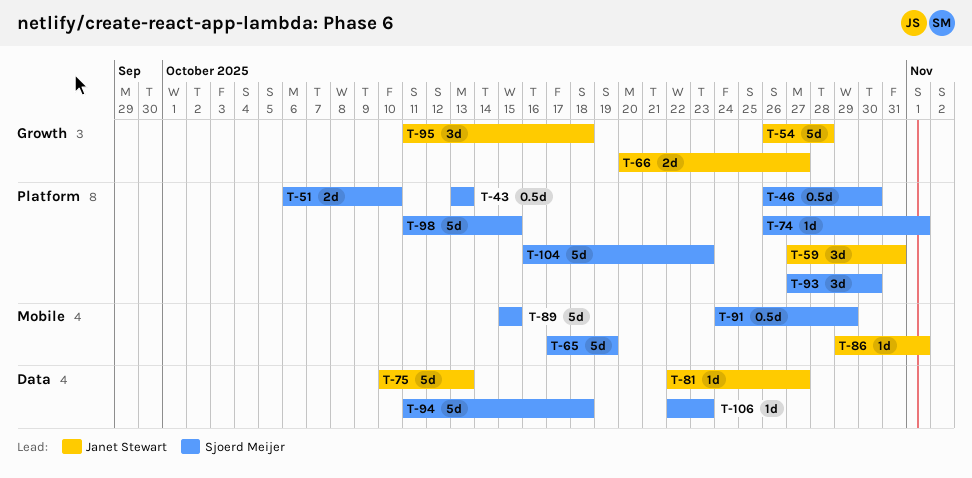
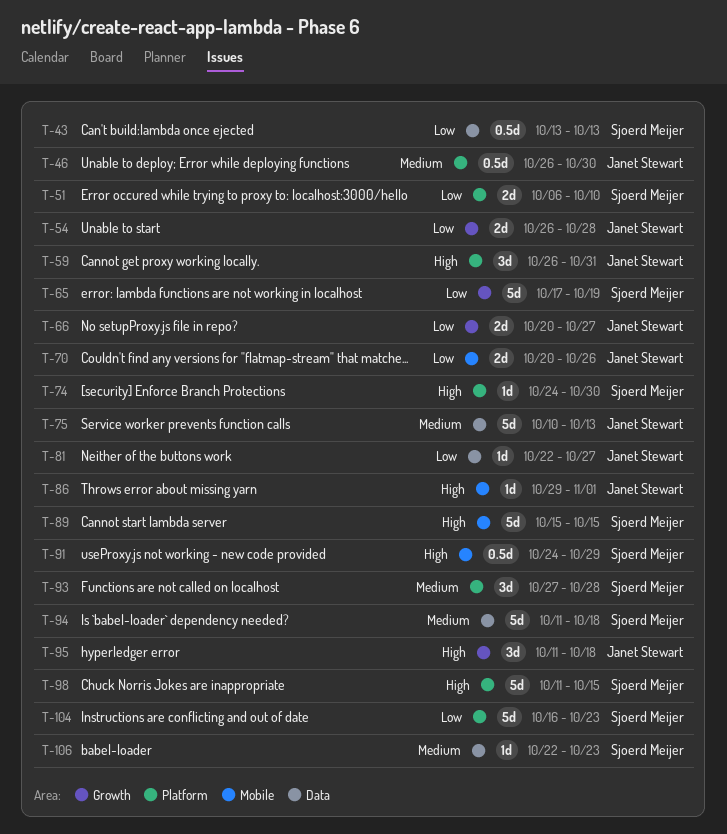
T-43, label: Platform -> Data
T-46, owner: Sjoerd Meijer -> Janet Stewart
T-54, estimate: 5d -> 2d
T-59, start: Oct 27 -> Oct 26
T-65, label: Mobile -> Growth
T-70: none -> present
T-74, start: Oct 26 -> Oct 24
T-74, due: Nov 1 -> Oct 30
T-93, due: Oct 30 -> Oct 28

